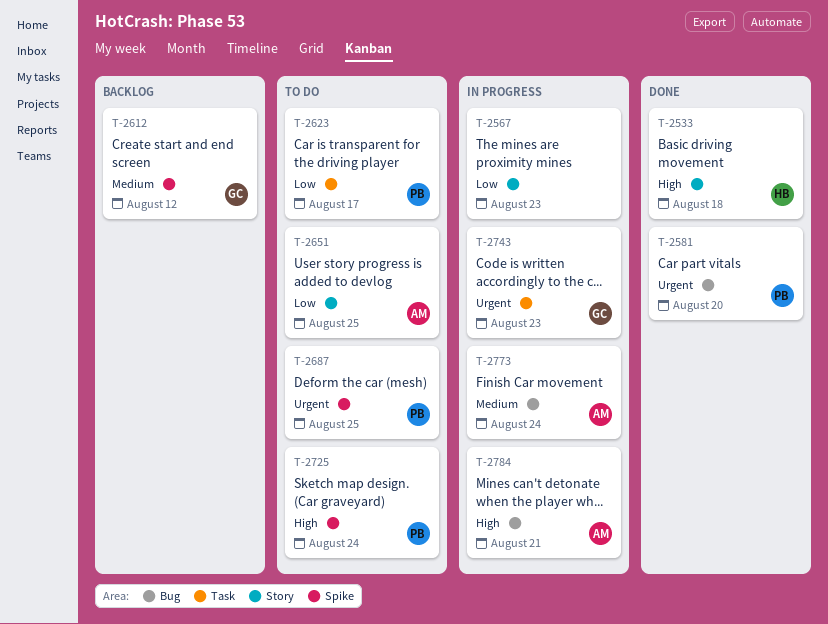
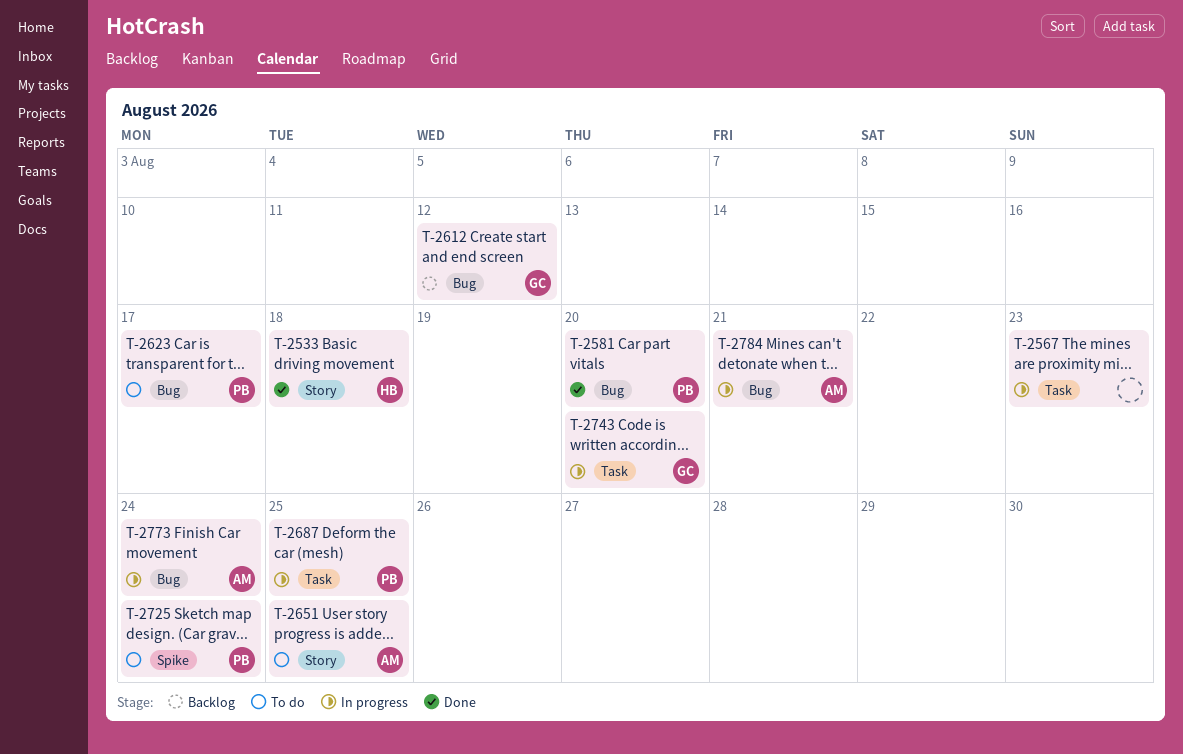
T-2567, label: Story -> Task
T-2612, label: Spike -> Bug
T-2623, label: Task -> Bug
T-2687, status: To do -> In progress
T-2687, label: Spike -> Task
T-2743, due: Aug 23 -> Aug 20

